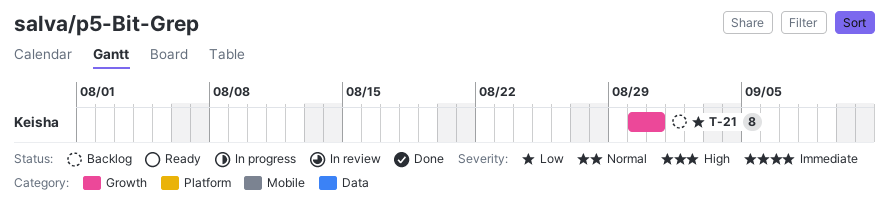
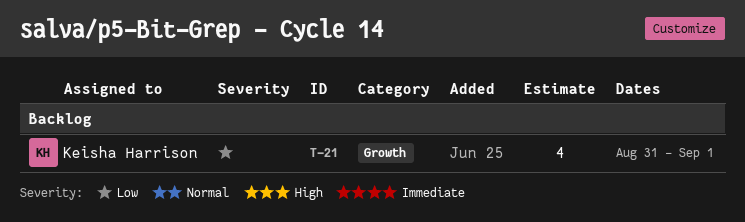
T-21, estimate: 8 -> 4
T-21, start: Aug 30 -> Aug 31
T-21, due: Aug 31 -> Sep 1

